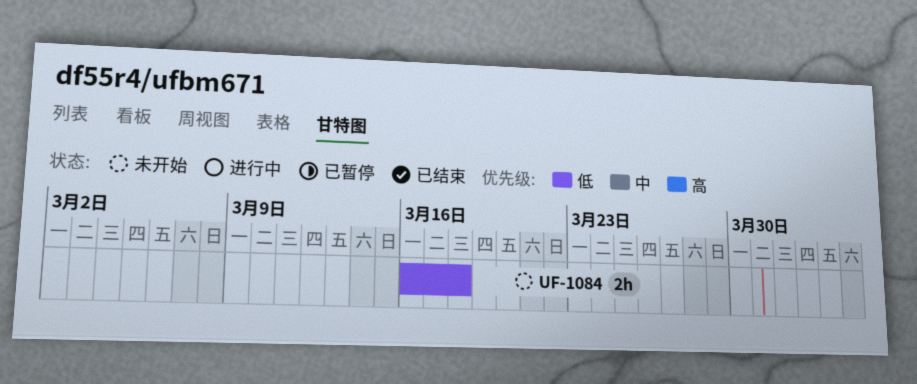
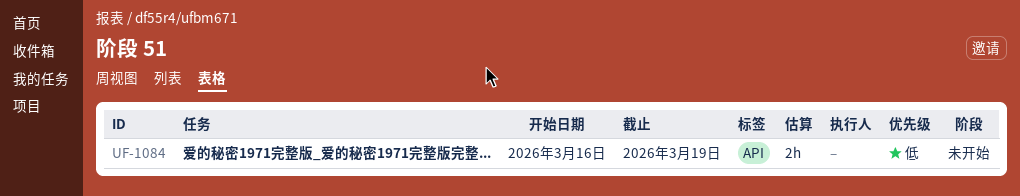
UF-1084, due: Mar 18 -> Mar 19

